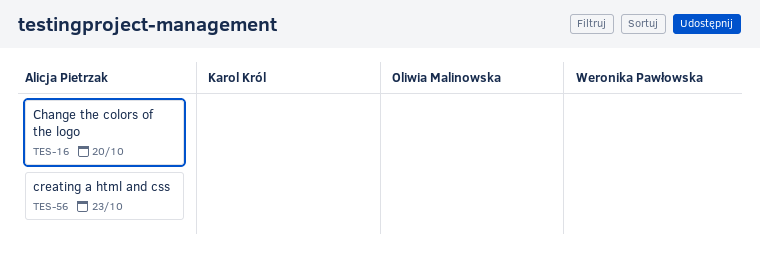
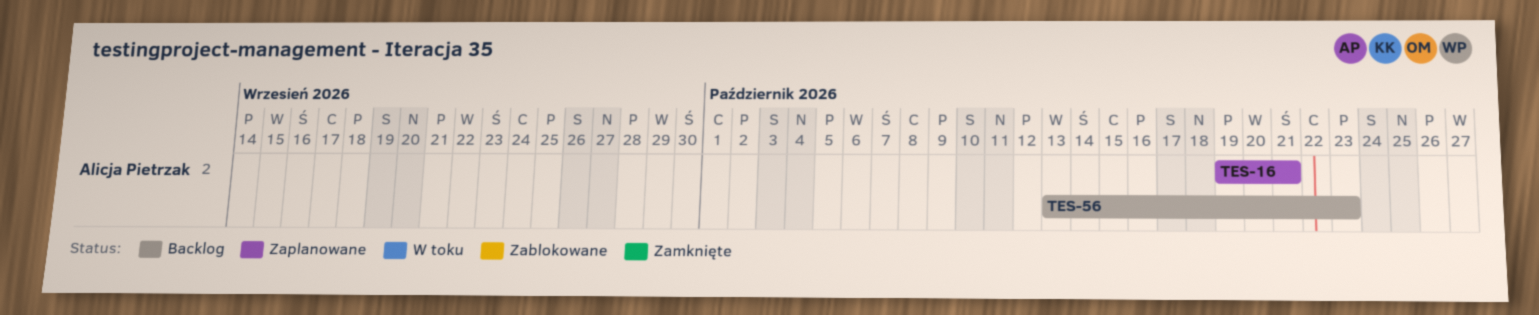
TES-16, due: Oct 20 -> Oct 21

